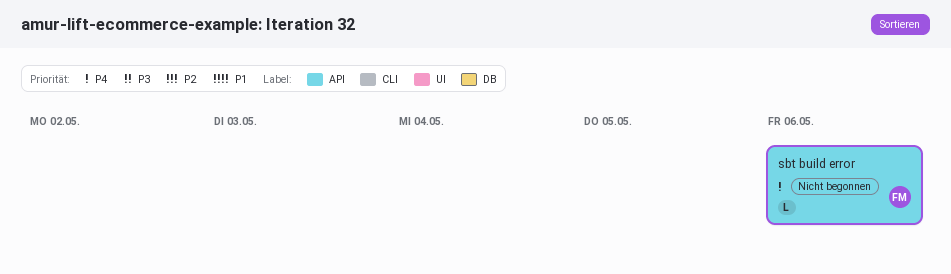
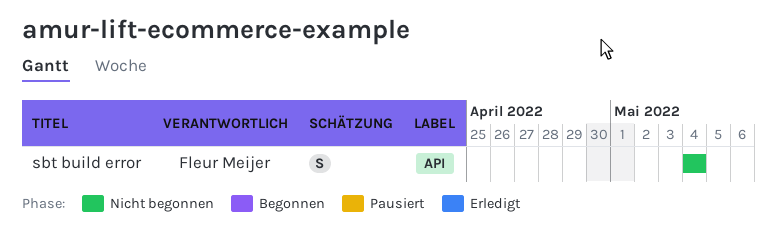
sbt build error, estimate: L -> S
sbt build error, due: May 6 -> May 4

